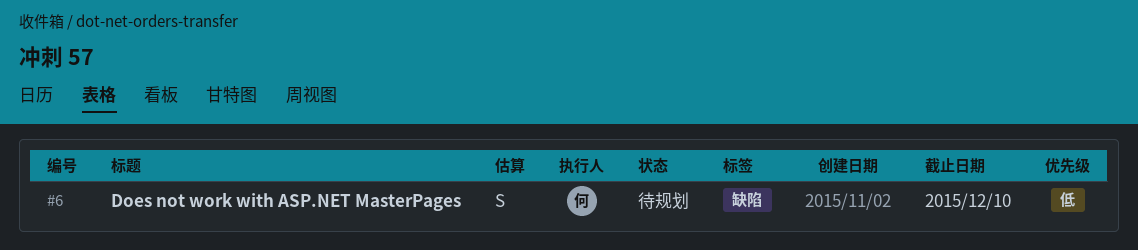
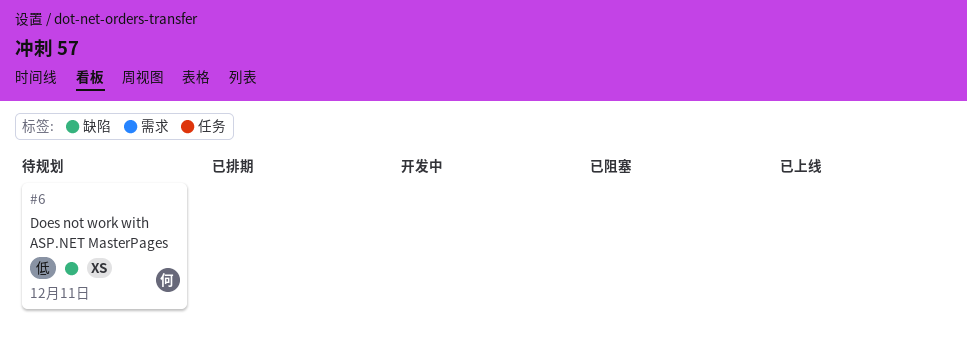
#6, estimate: S -> XS
#6, due: Dec 10 -> Dec 11

